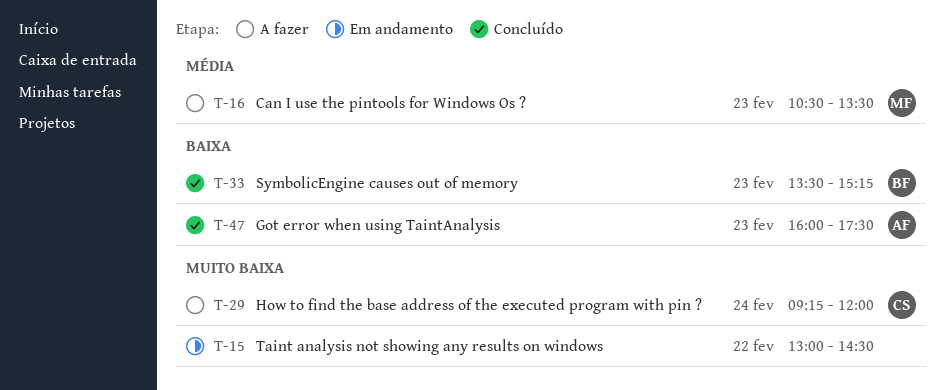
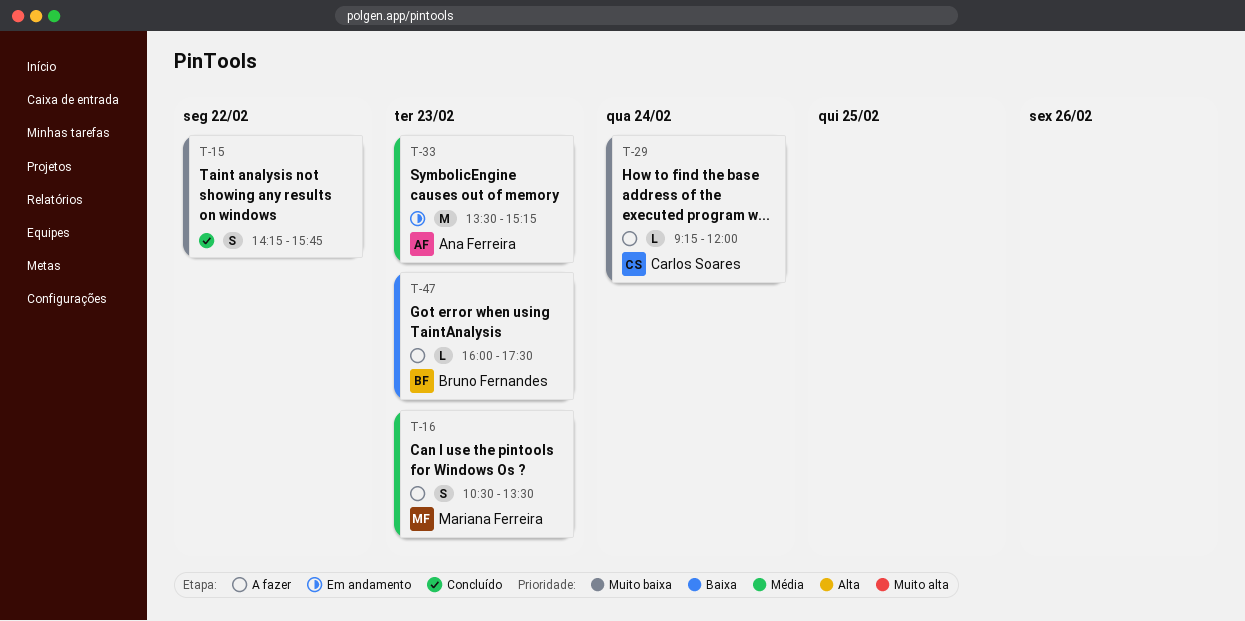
T-15, status: Em andamento -> Concluído
T-15, begins: 13:00 -> 14:15
T-15, ends: 14:30 -> 15:45
T-33, status: Concluído -> Em andamento
T-33, owner: Bruno Fernandes -> Ana Ferreira
T-33, priority: Baixa -> Média
T-47, status: Concluído -> A fazer
T-47, owner: Ana Ferreira -> Bruno Fernandes

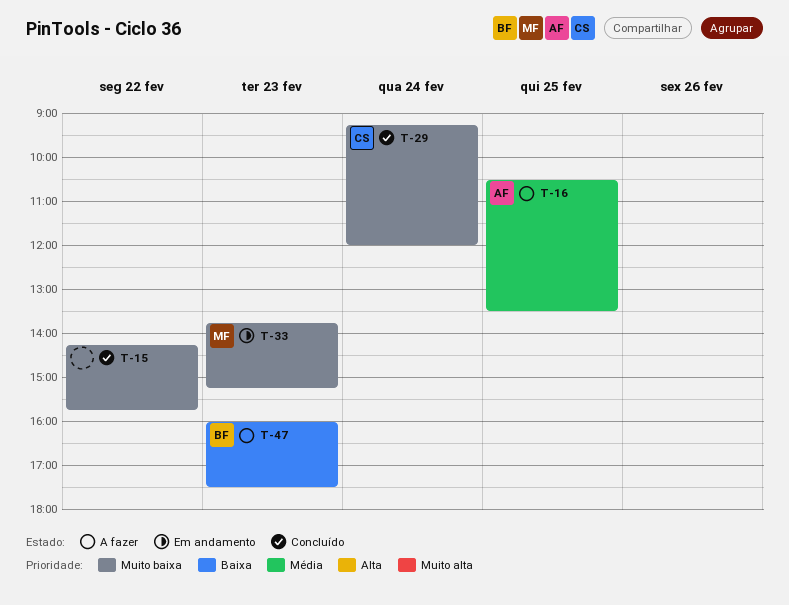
T-16, owner: Mariana Ferreira -> Ana Ferreira
T-16, day: Feb 23 -> Feb 25
T-29, status: A fazer -> Concluído
T-33, owner: Ana Ferreira -> Mariana Ferreira
T-33, priority: Média -> Muito baixa
T-33, begins: 13:30 -> 13:45

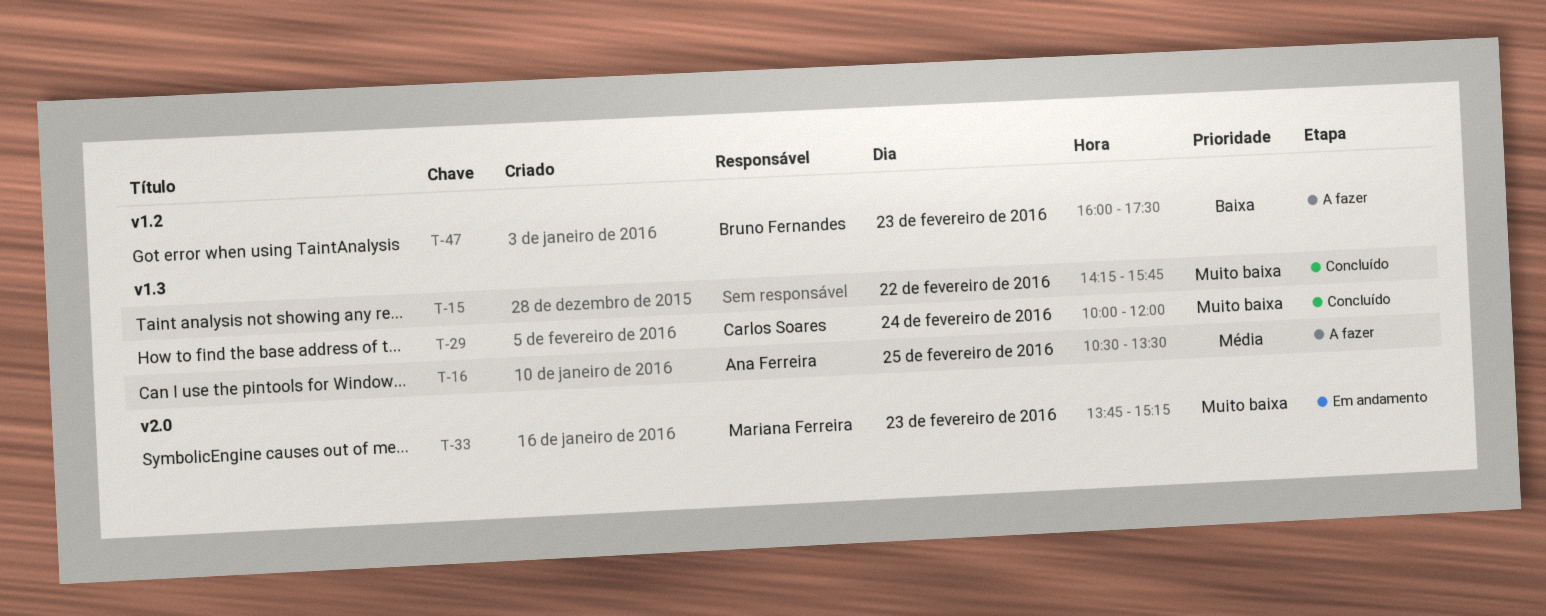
T-29, begins: 09:15 -> 10:00

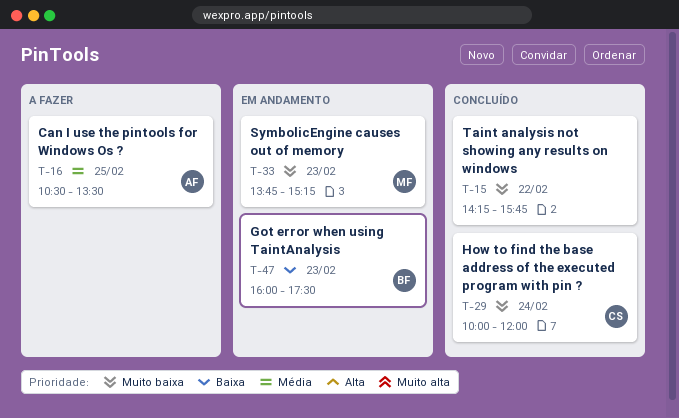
T-47, status: A fazer -> Em andamento

